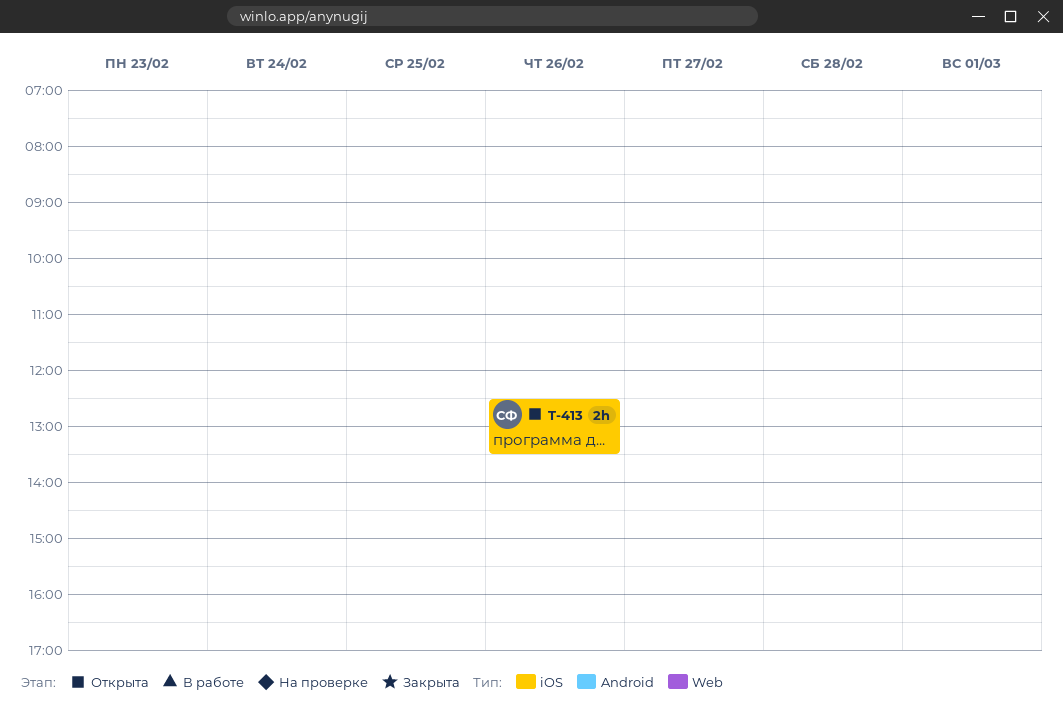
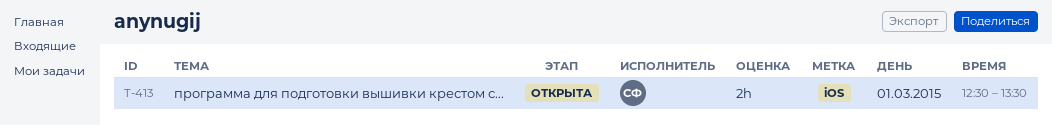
T-413, day: Feb 26 -> Mar 1

